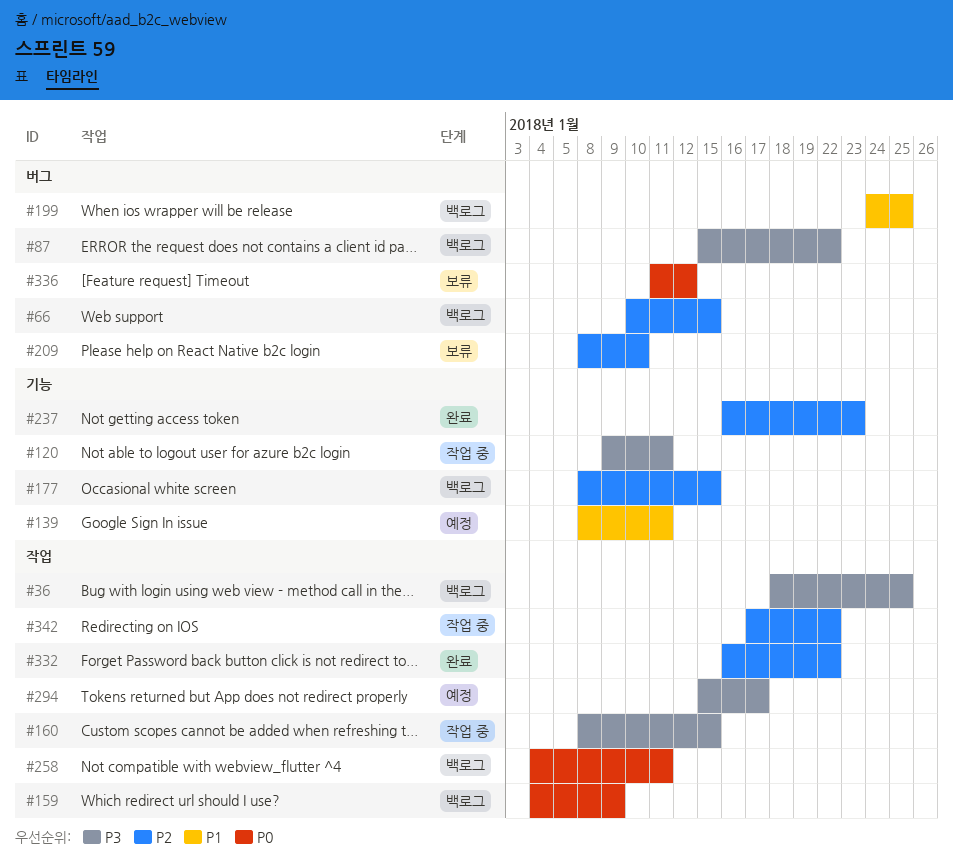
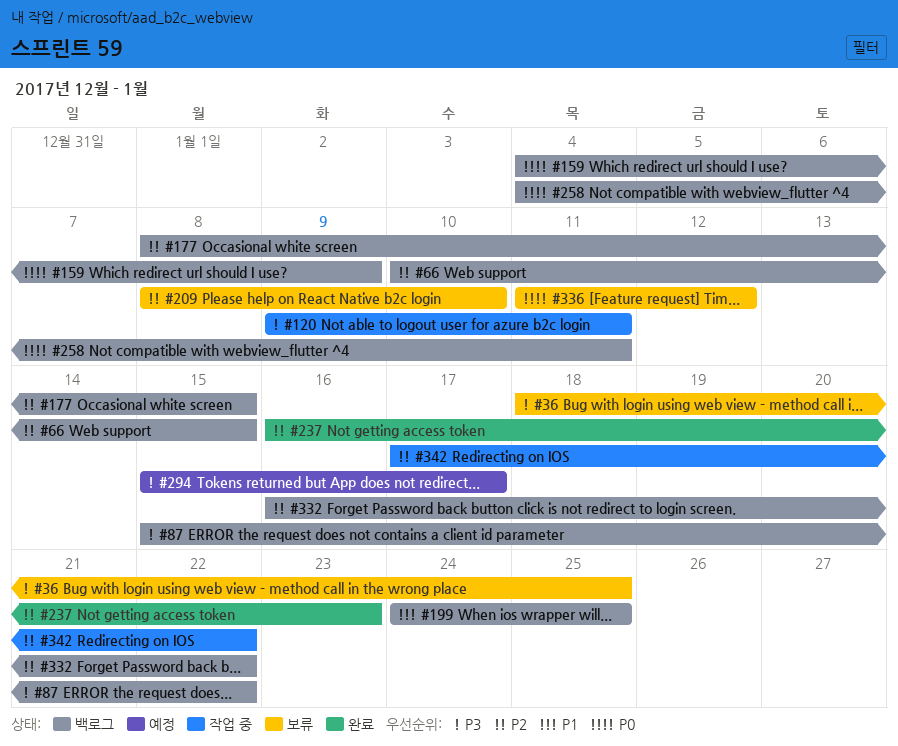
#36, status: 백로그 -> 보류
#139: present -> none
#160: present -> none
#332, status: 완료 -> 백로그

